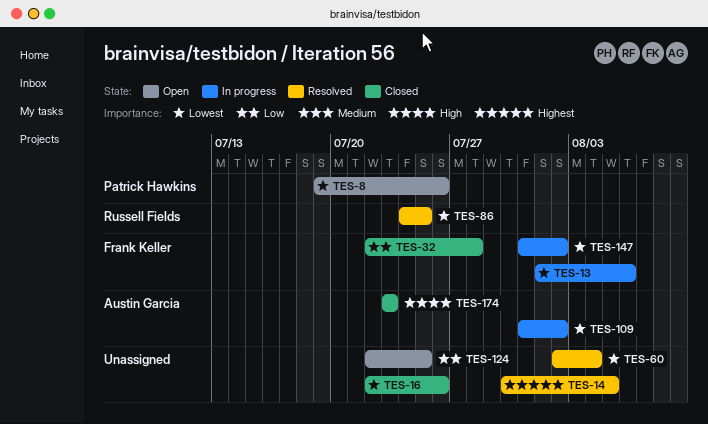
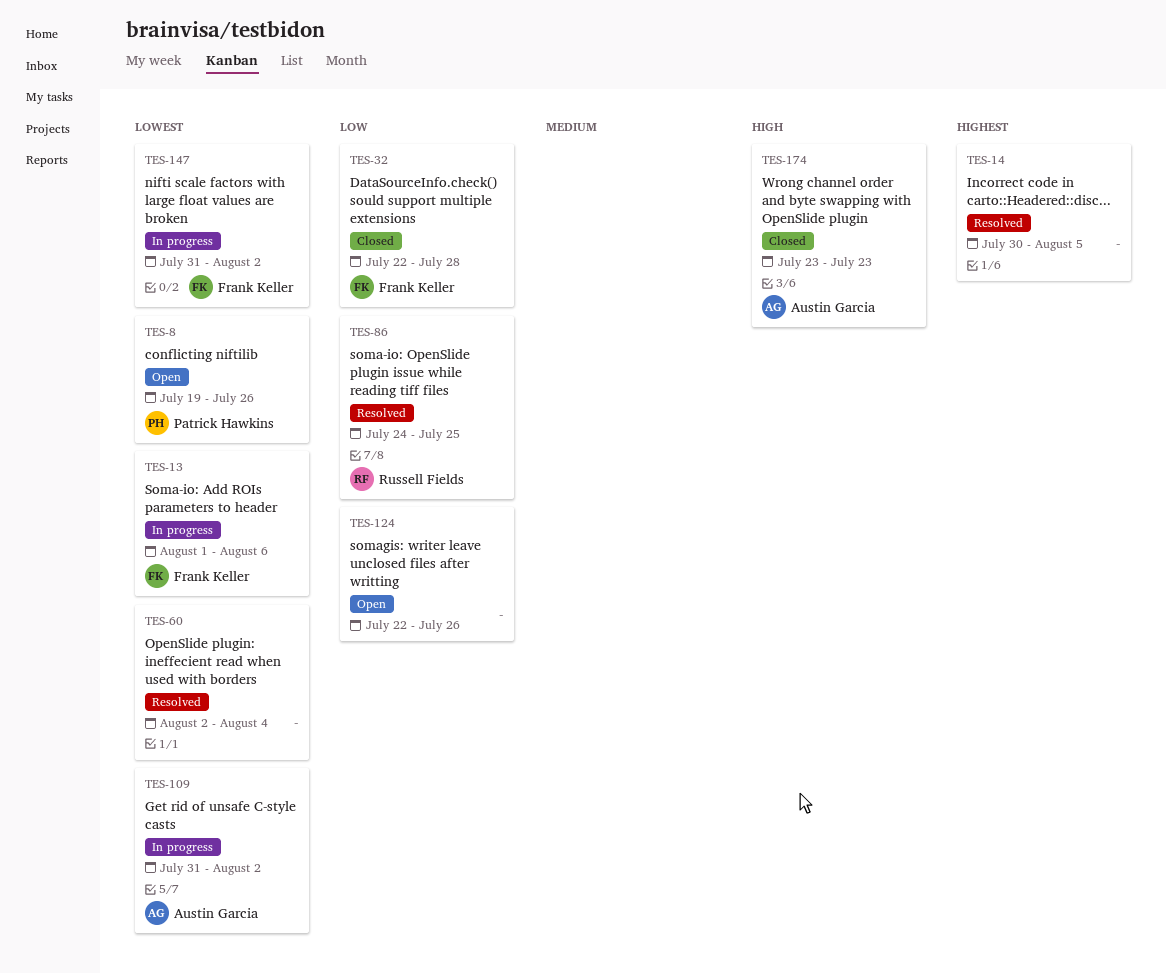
TES-16: present -> none
TES-86, priority: Lowest -> Low
TES-124, due: Jul 25 -> Jul 26

